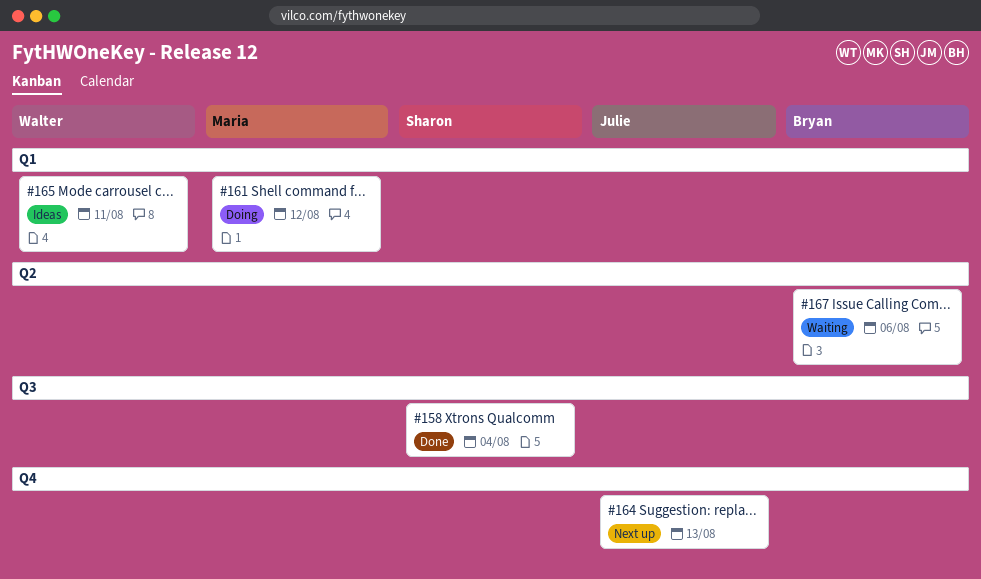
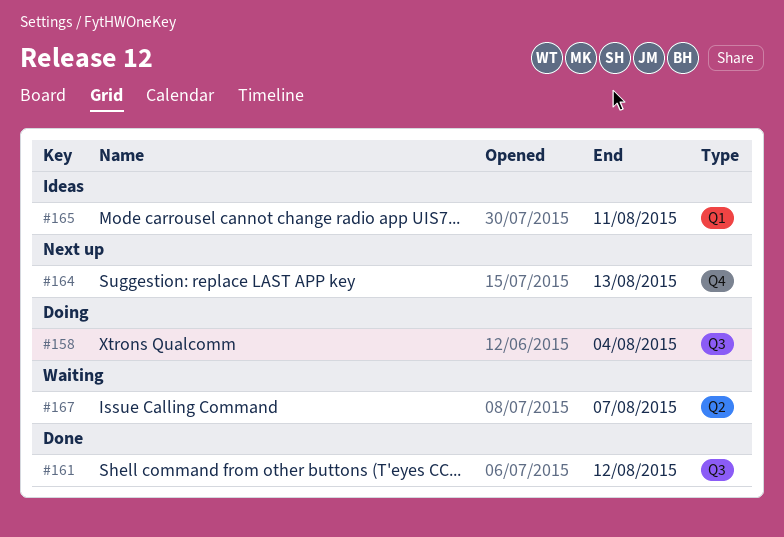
#158, status: Done -> Doing
#161, status: Doing -> Done
#161, label: Q1 -> Q3
#167, due: Aug 6 -> Aug 7

